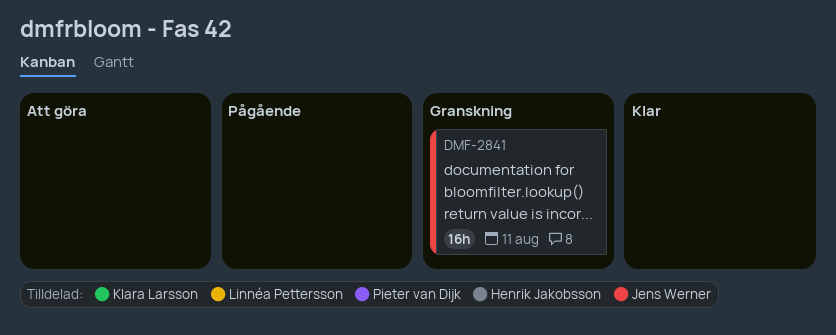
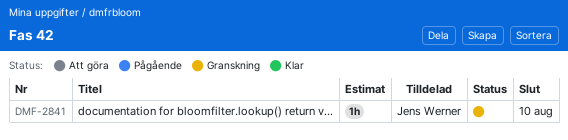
DMF-2841, estimate: 16h -> 1h
DMF-2841, due: Aug 11 -> Aug 10

